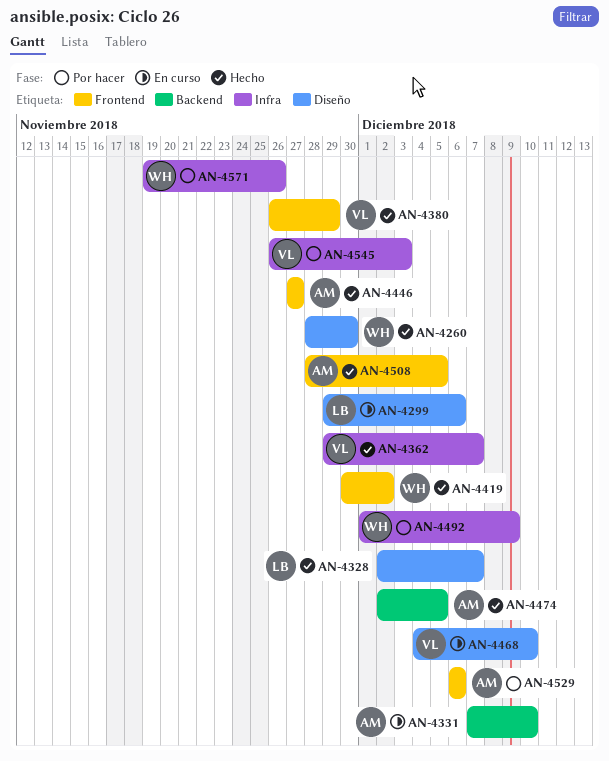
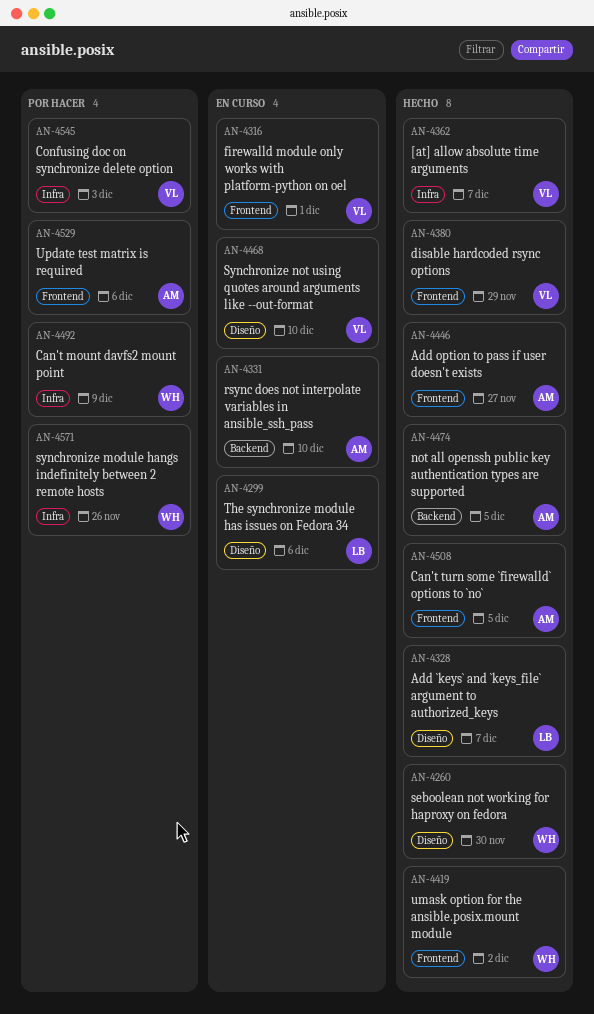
AN-4316: none -> present

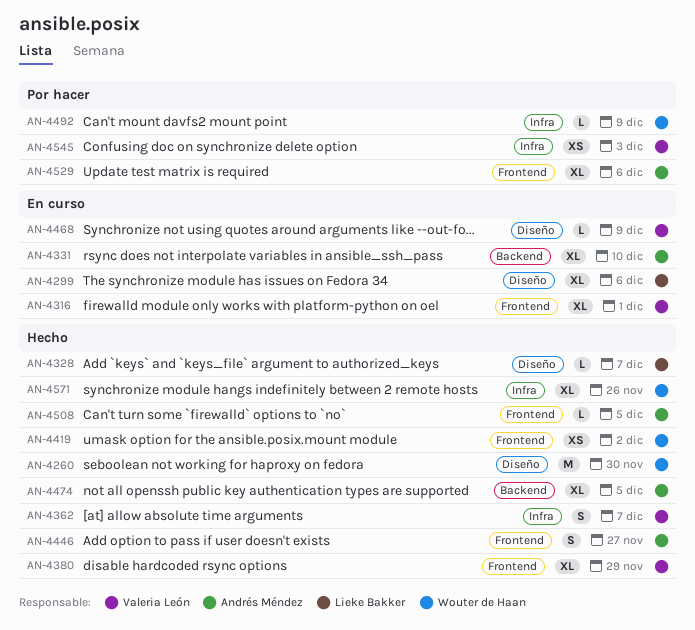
AN-4468, due: Dec 10 -> Dec 9
AN-4571, status: Por hacer -> Hecho

